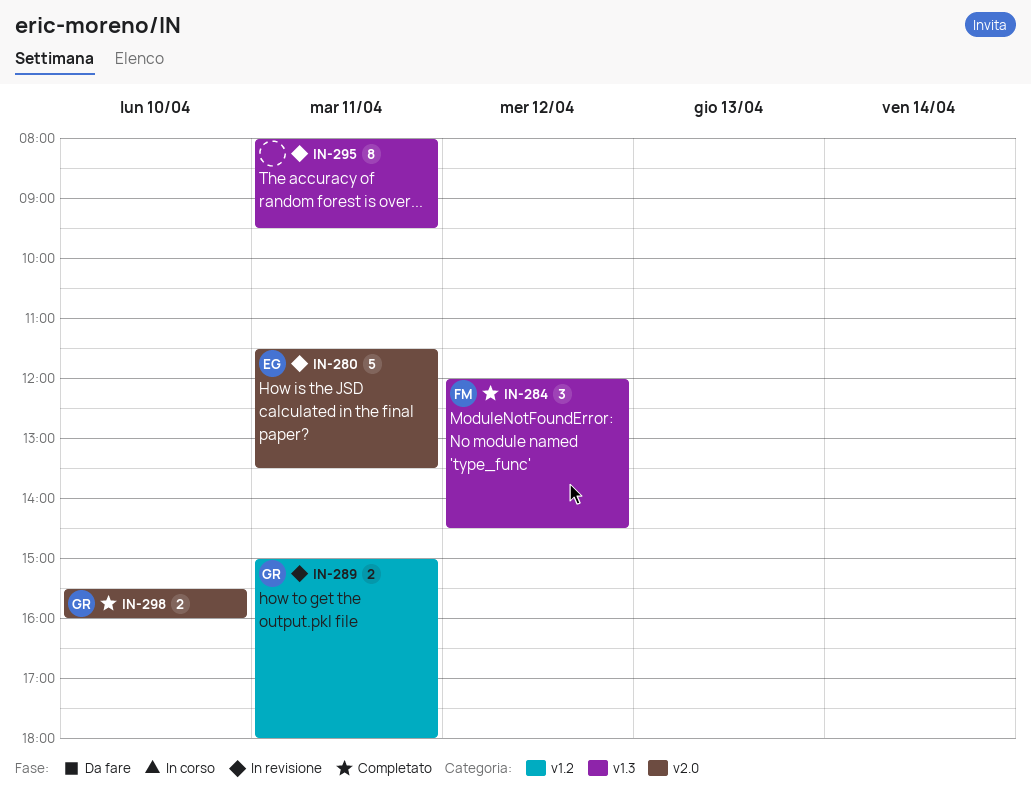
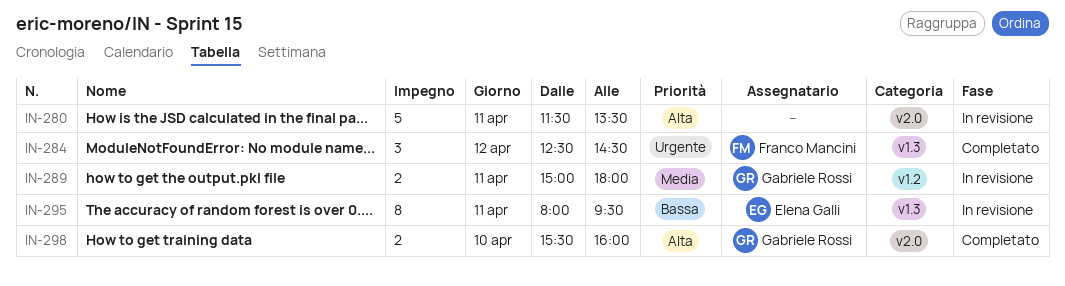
IN-280, owner: Elena Galli -> none
IN-284, begins: 12:00 -> 12:30
IN-295, owner: none -> Elena Galli

